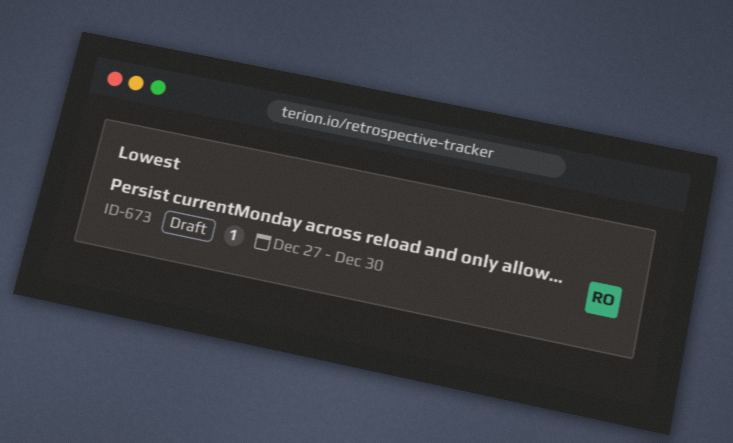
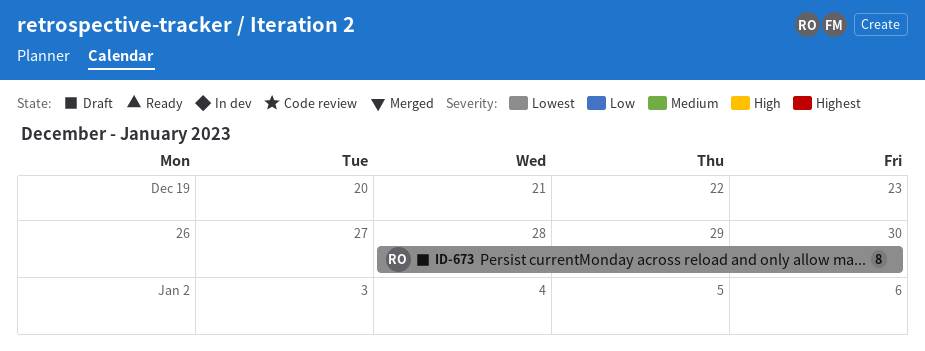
ID-673, estimate: 1 -> 8
ID-673, start: Dec 27 -> Dec 28

